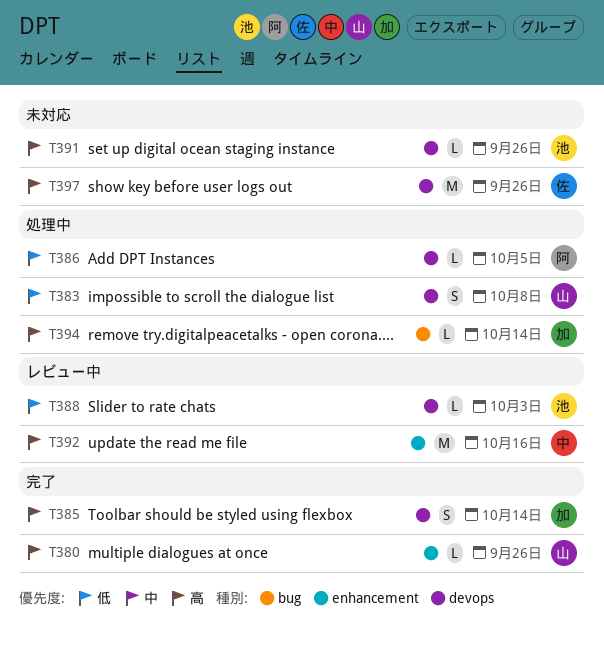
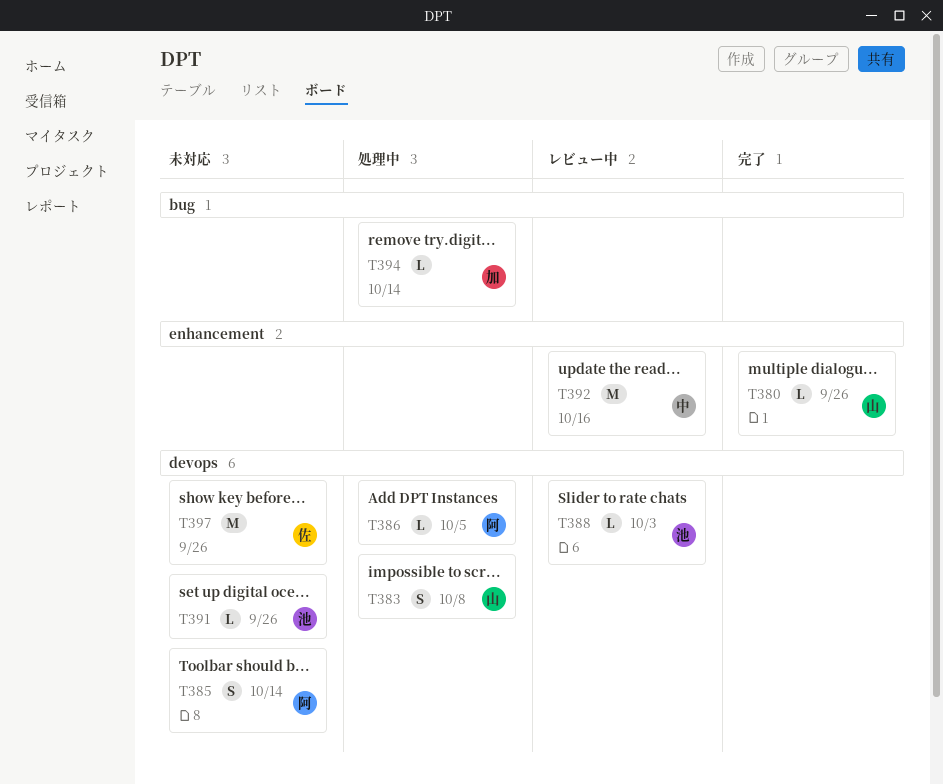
T385, status: 完了 -> 未対応
T385, owner: 加 -> 阿

